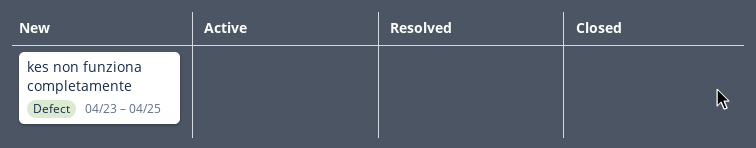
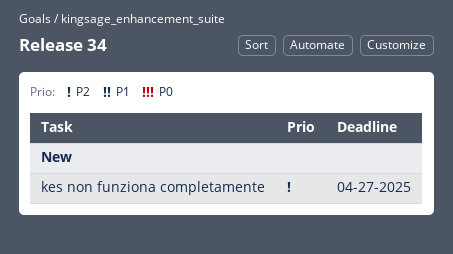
kes non funziona completamente, due: Apr 25 -> Apr 27

